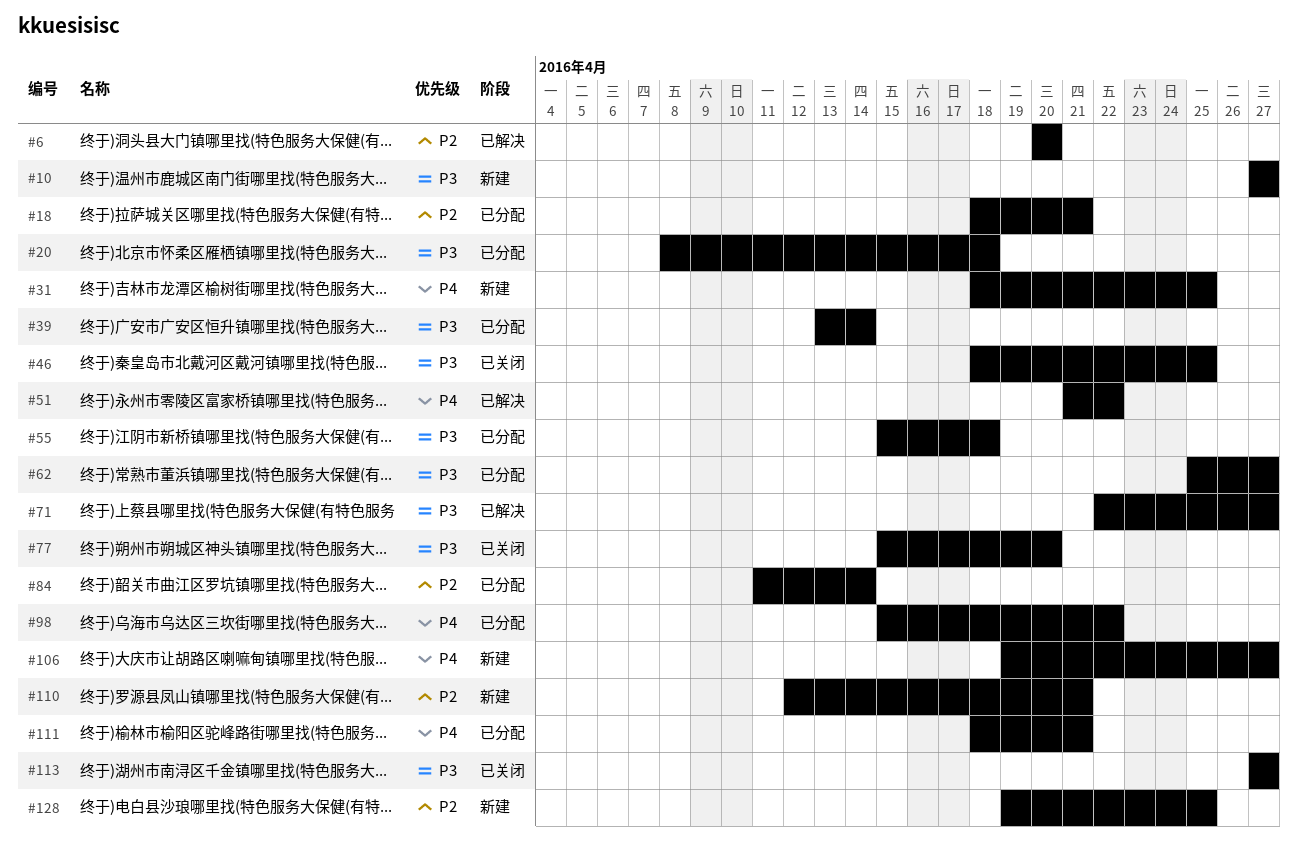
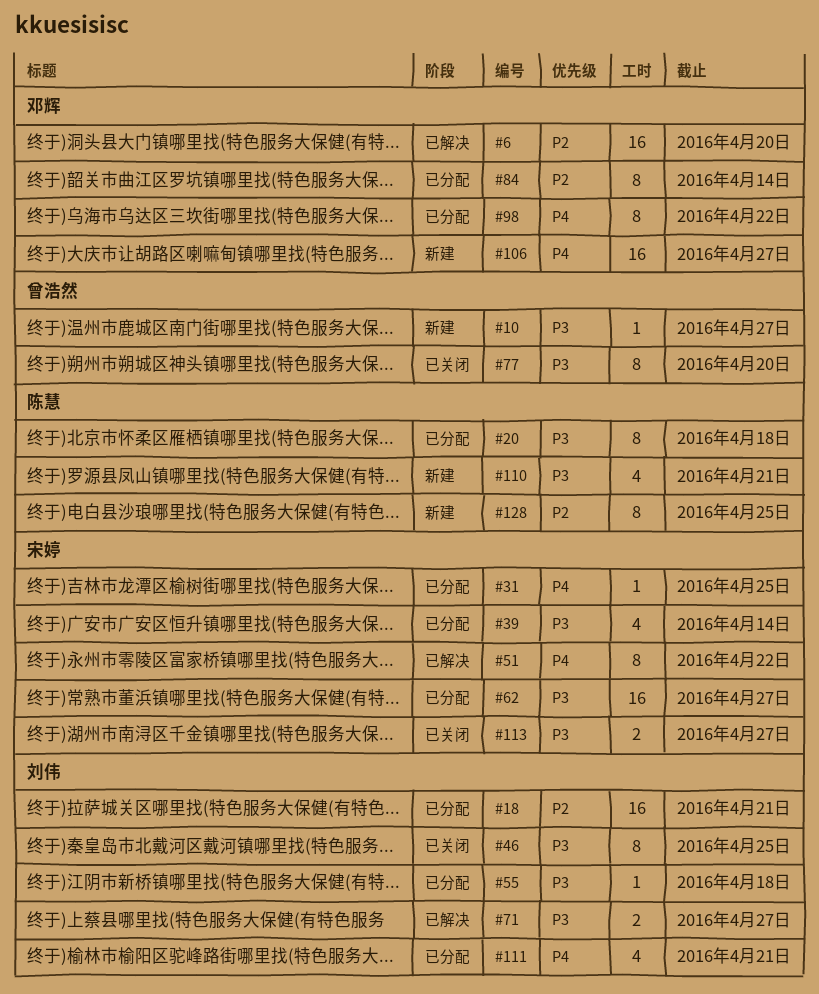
#31, status: 新建 -> 已分配
#110, priority: P2 -> P3

